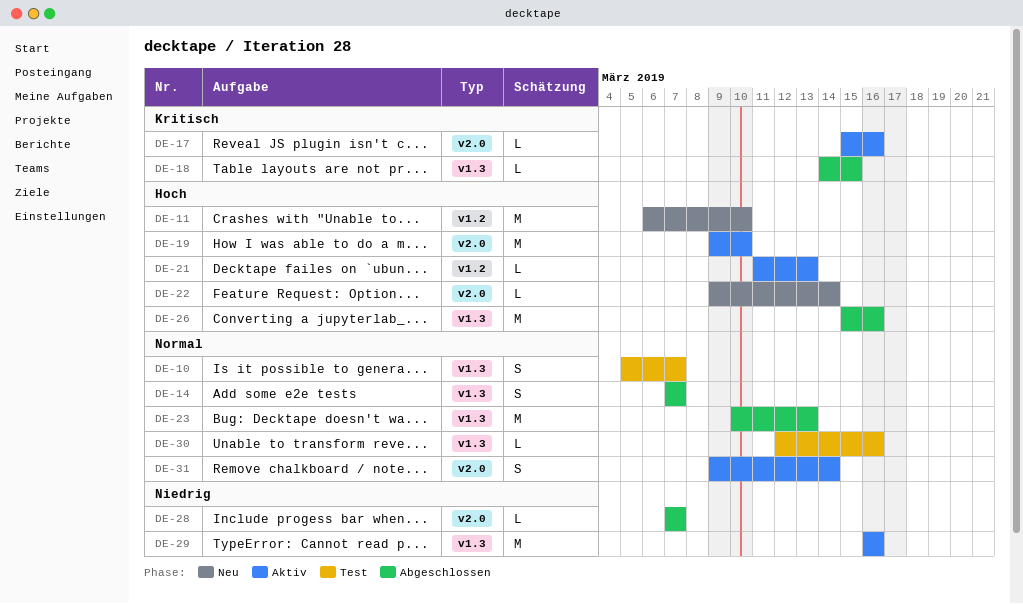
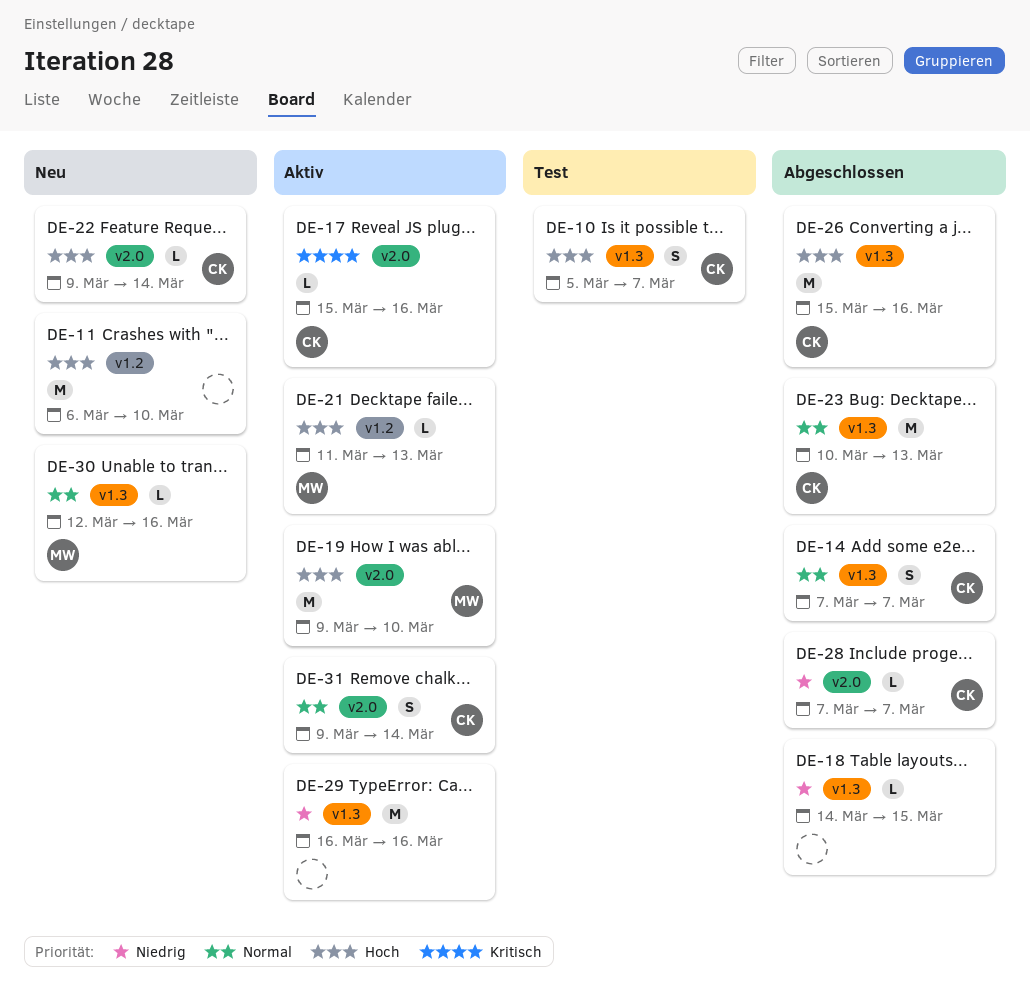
DE-10, priority: Normal -> Hoch
DE-18, priority: Kritisch -> Niedrig
DE-30, status: Test -> Neu

